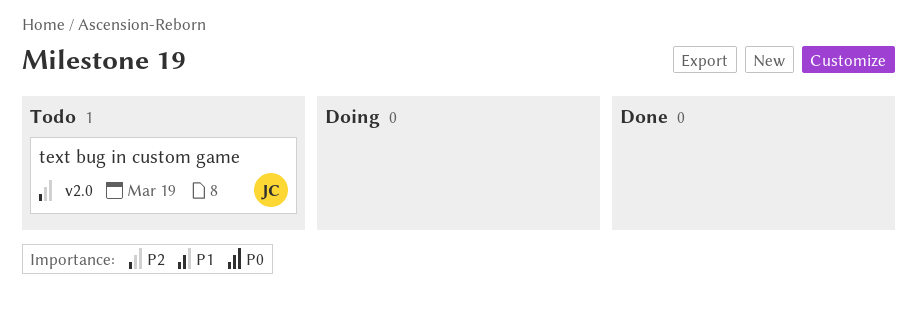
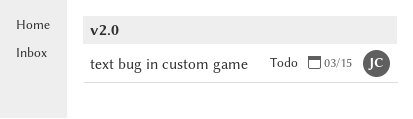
text bug in custom game, due: Mar 19 -> Mar 15

